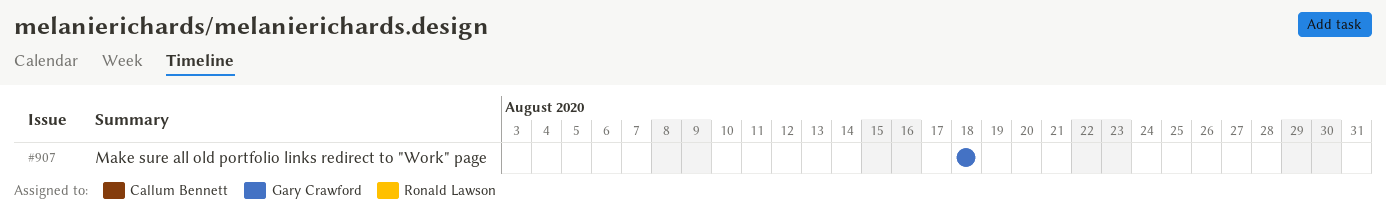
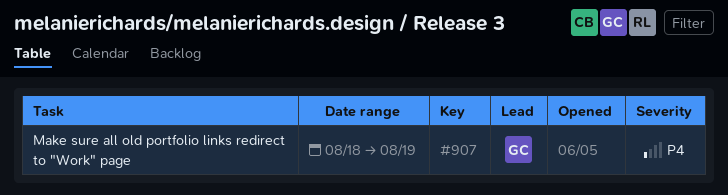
#907, due: Aug 18 -> Aug 19

